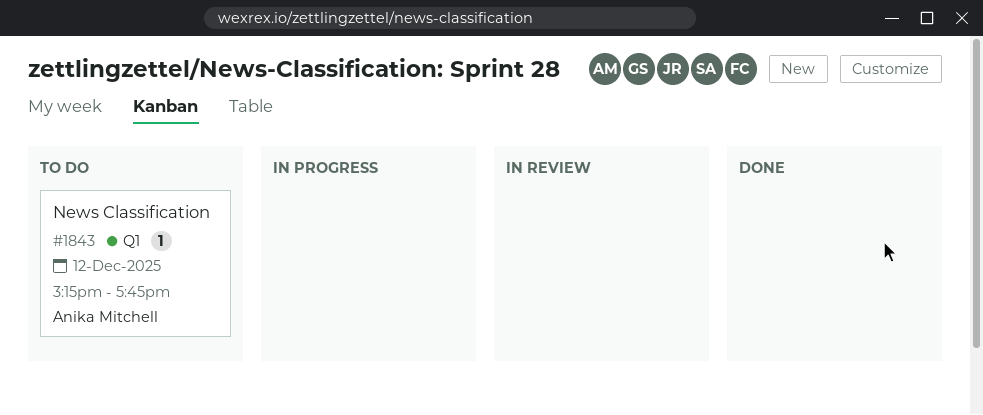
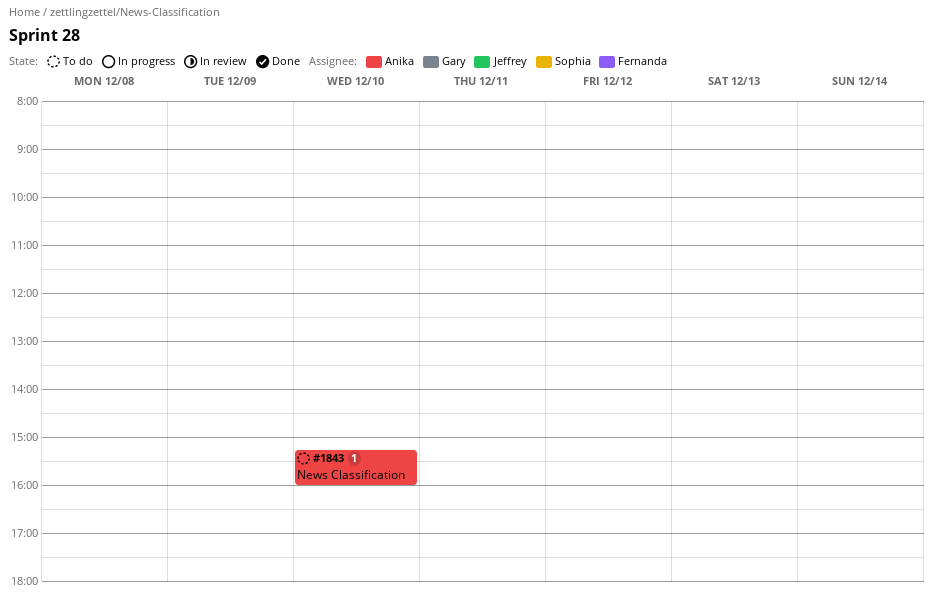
#1843, day: Dec 12 -> Dec 10
#1843, ends: 17:45 -> 16:00

